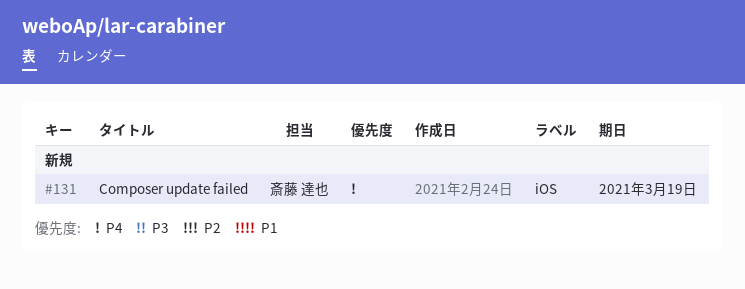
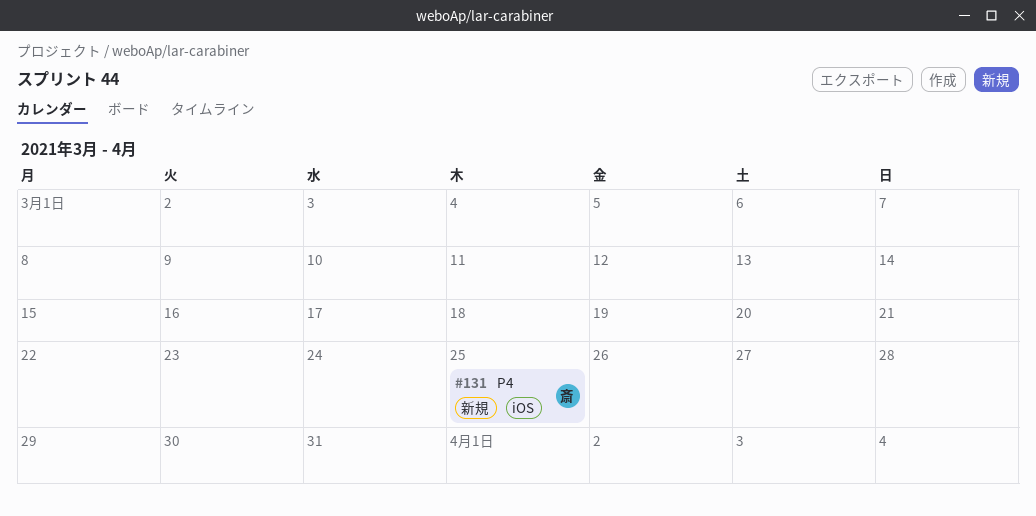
#131, due: Mar 19 -> Mar 25

